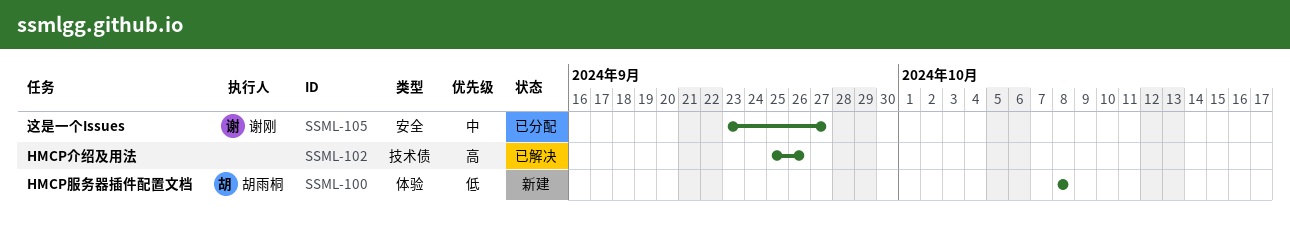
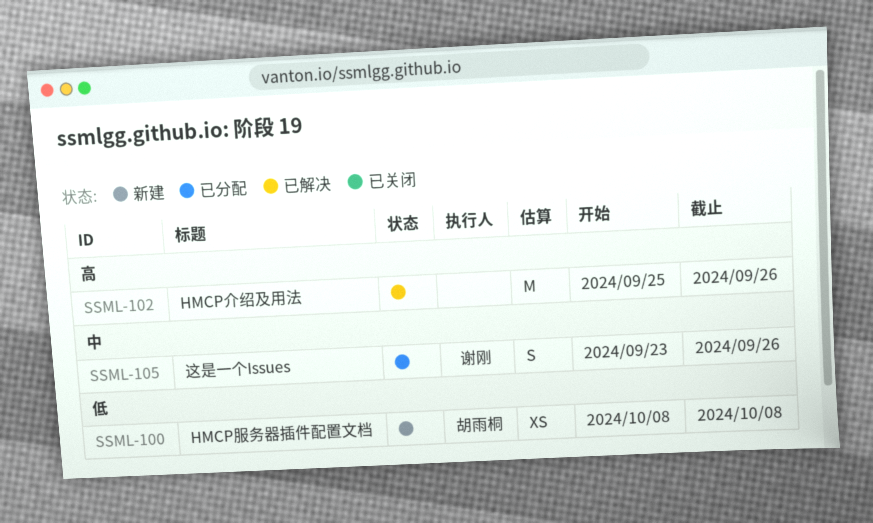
SSML-105, due: Sep 27 -> Sep 26

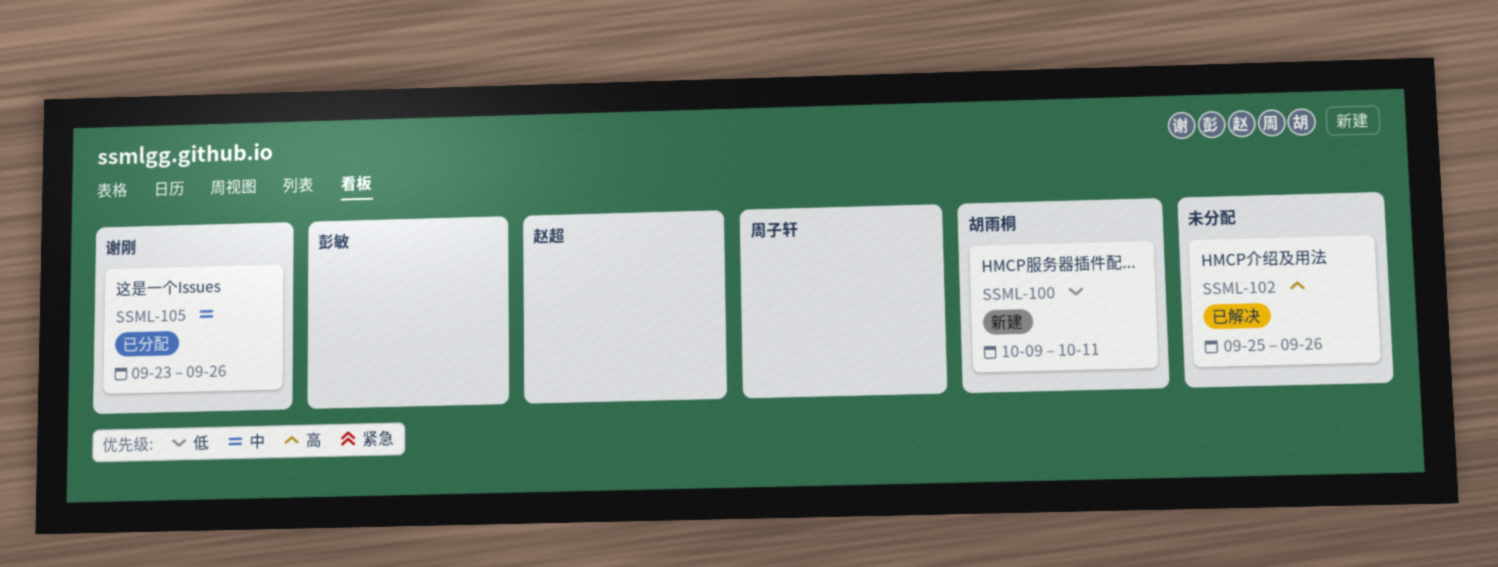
SSML-100, start: Oct 8 -> Oct 9
SSML-100, due: Oct 8 -> Oct 11

